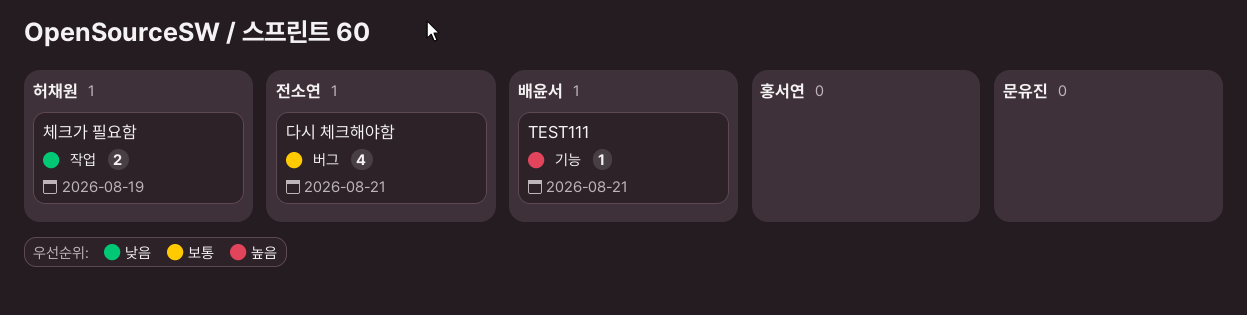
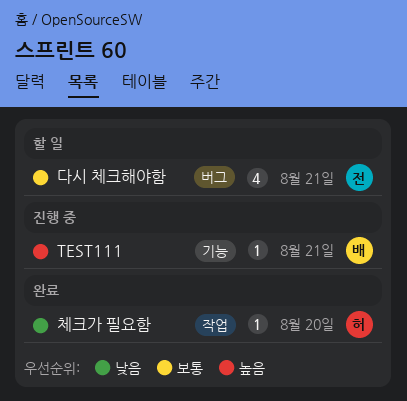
체크가 필요함, estimate: 2 -> 1
체크가 필요함, due: Aug 19 -> Aug 20

